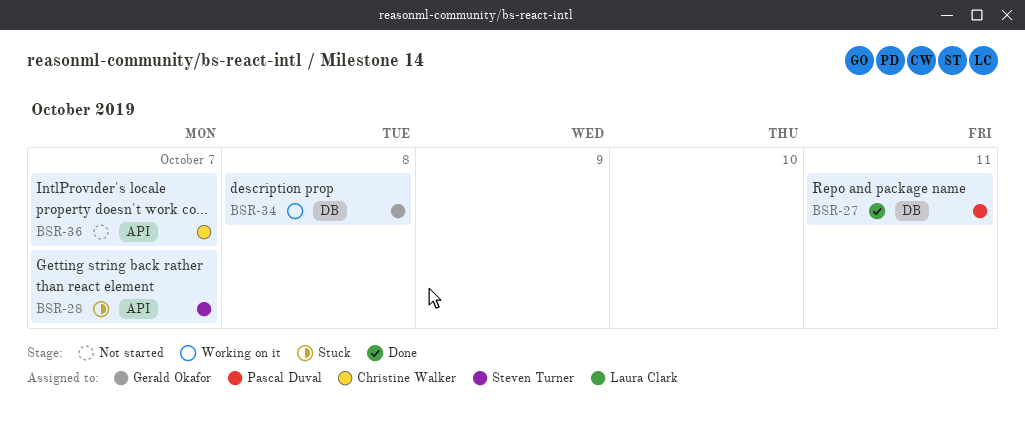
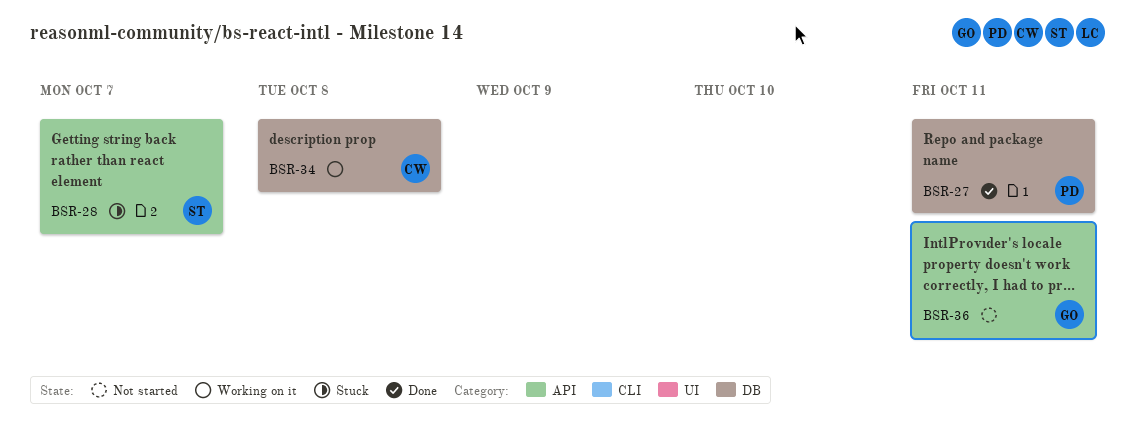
BSR-34, owner: Gerald Okafor -> Christine Walker
BSR-36, owner: Christine Walker -> Gerald Okafor
BSR-36, due: Oct 7 -> Oct 11

